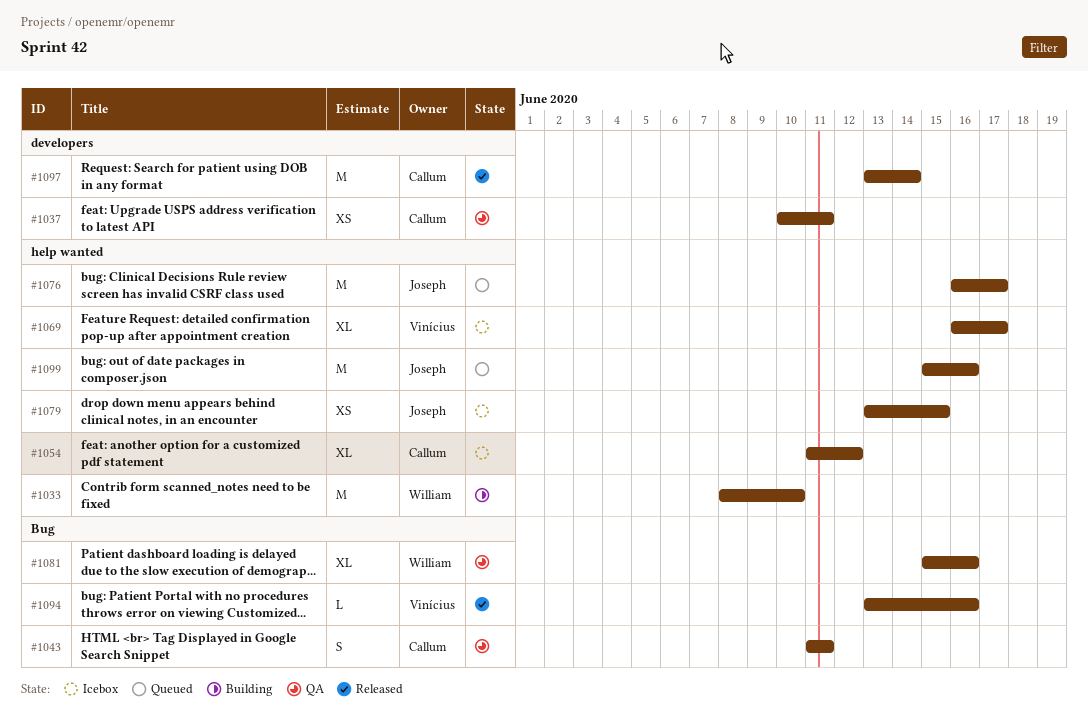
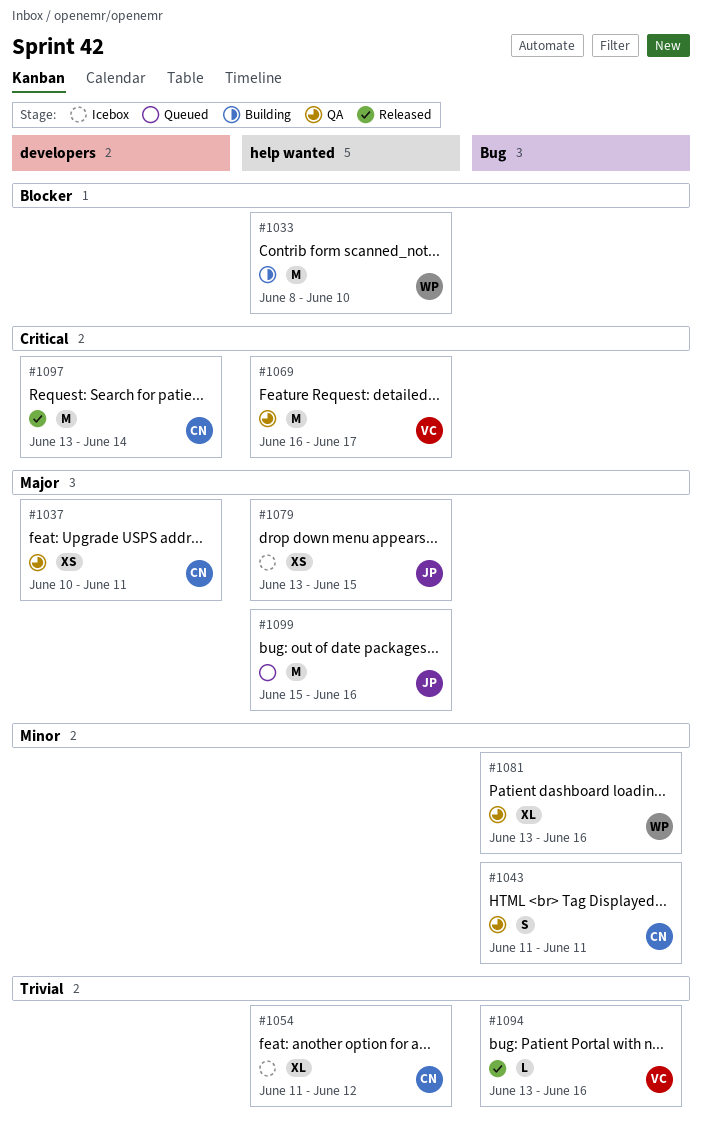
#1069, status: Icebox -> QA
#1069, estimate: XL -> M
#1076: present -> none
#1081, start: Jun 15 -> Jun 13

